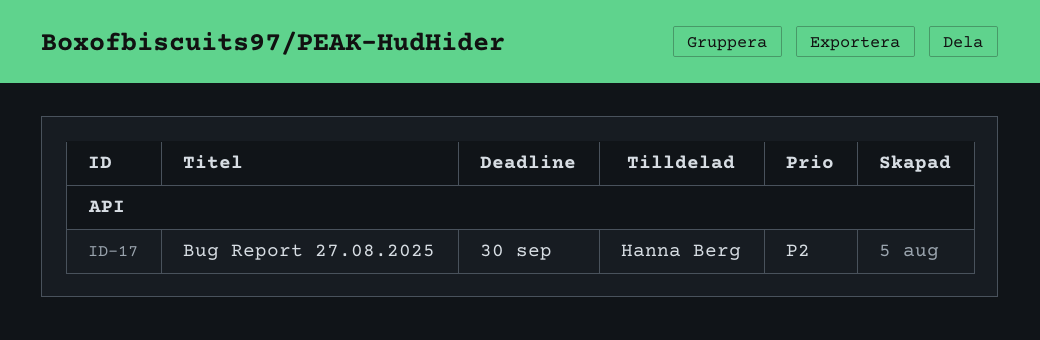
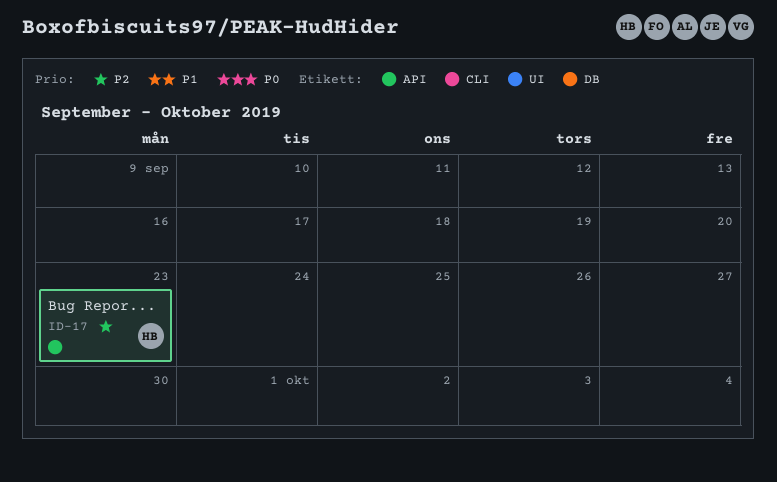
ID-17, due: Sep 30 -> Sep 23

